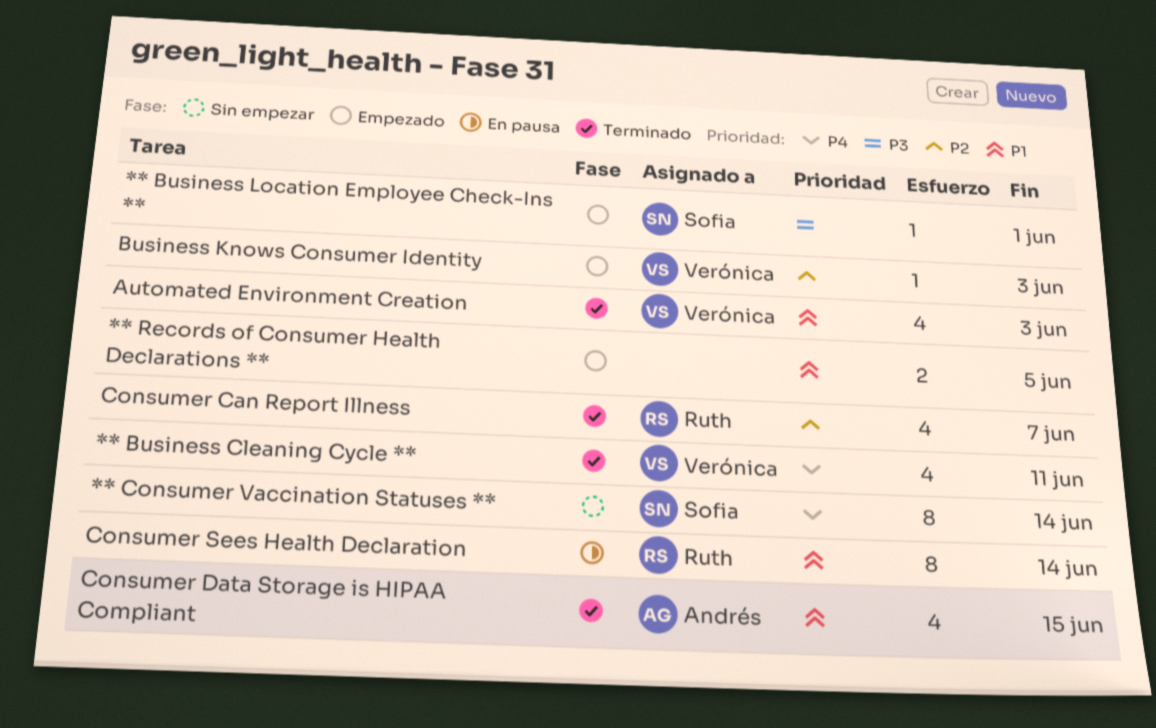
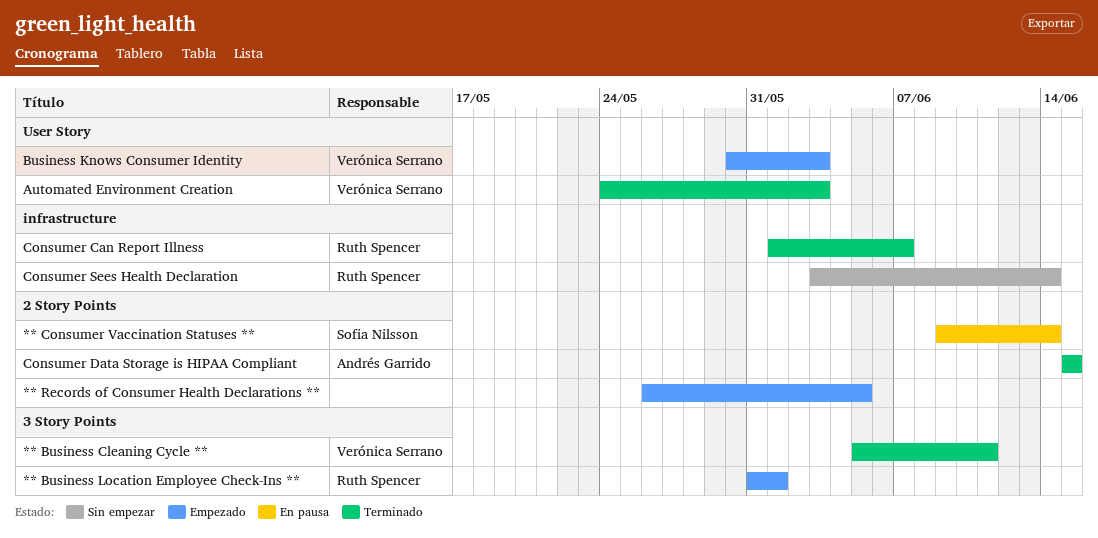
** Business Location Employee Check-Ins **, owner: Sofia Nilsson -> Ruth Spencer
** Consumer Vaccination Statuses **, status: Sin empezar -> En pausa
Consumer Sees Health Declaration, status: En pausa -> Sin empezar

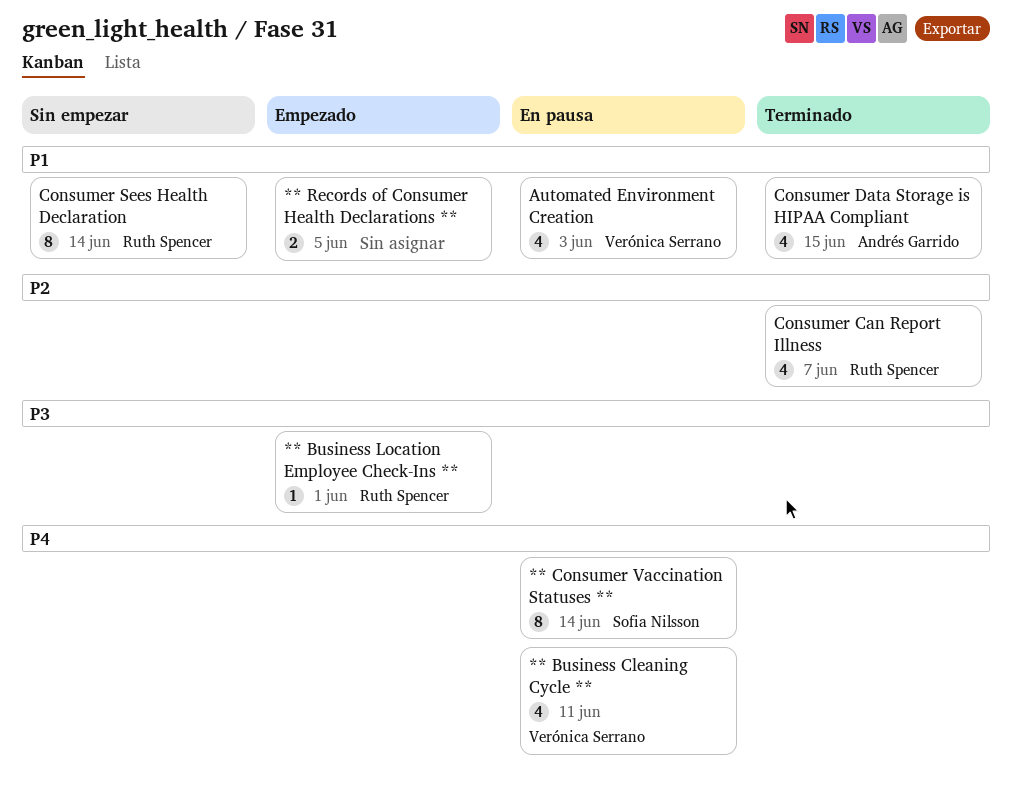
** Business Cleaning Cycle **, status: Terminado -> En pausa
Automated Environment Creation, status: Terminado -> En pausa
Business Knows Consumer Identity: present -> none

